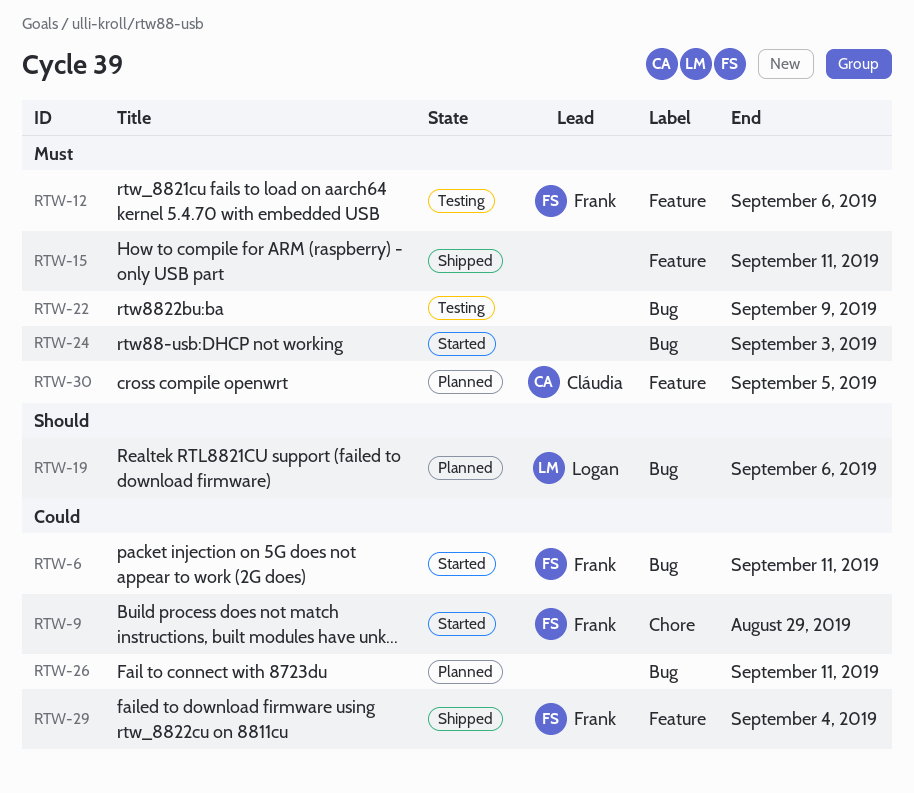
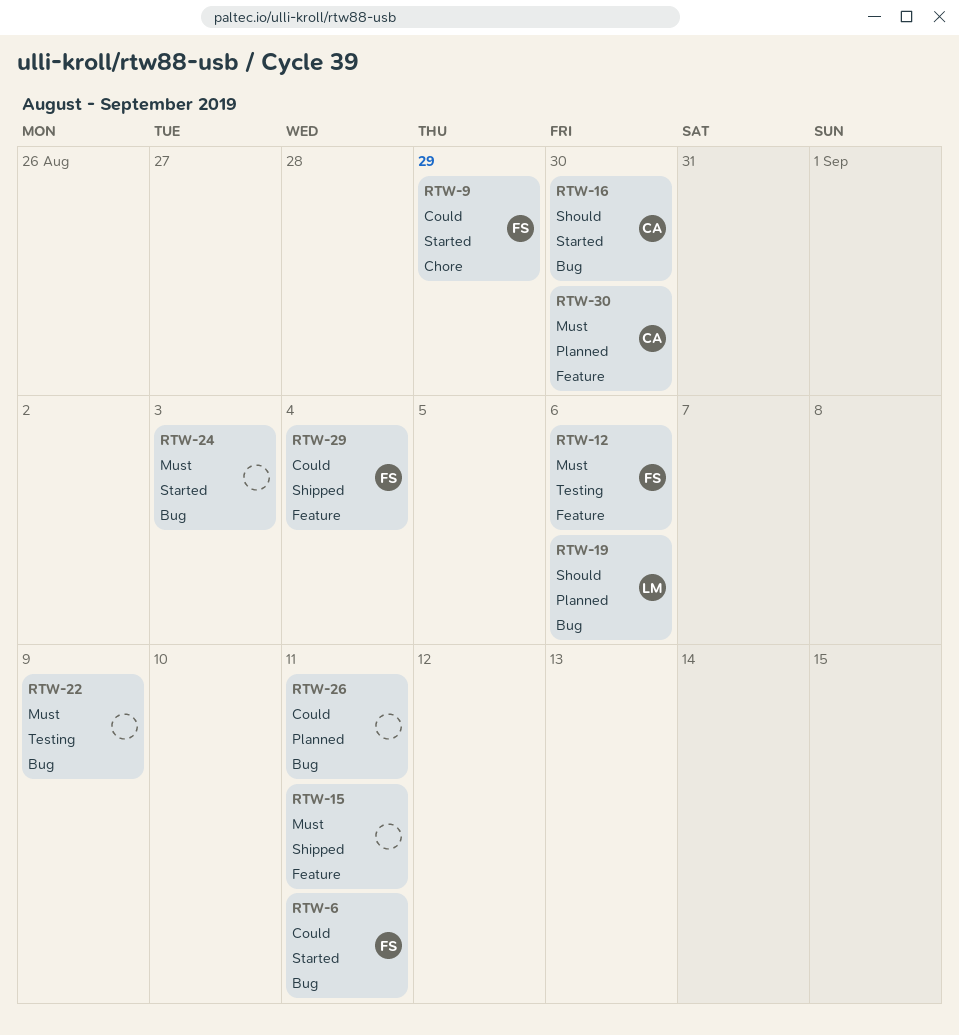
RTW-16: none -> present
RTW-30, due: Sep 5 -> Aug 30

